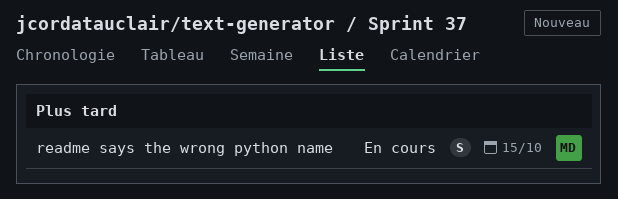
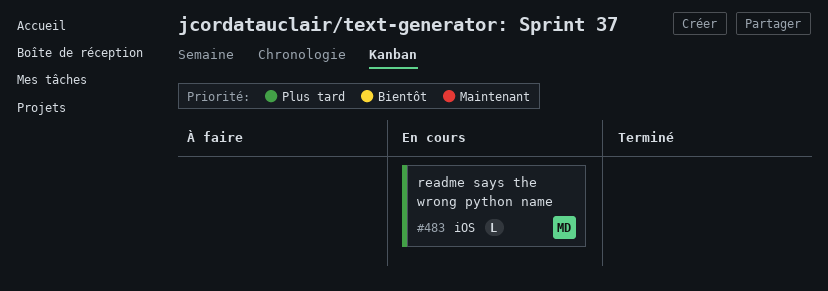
readme says the wrong python name, estimate: S -> L

